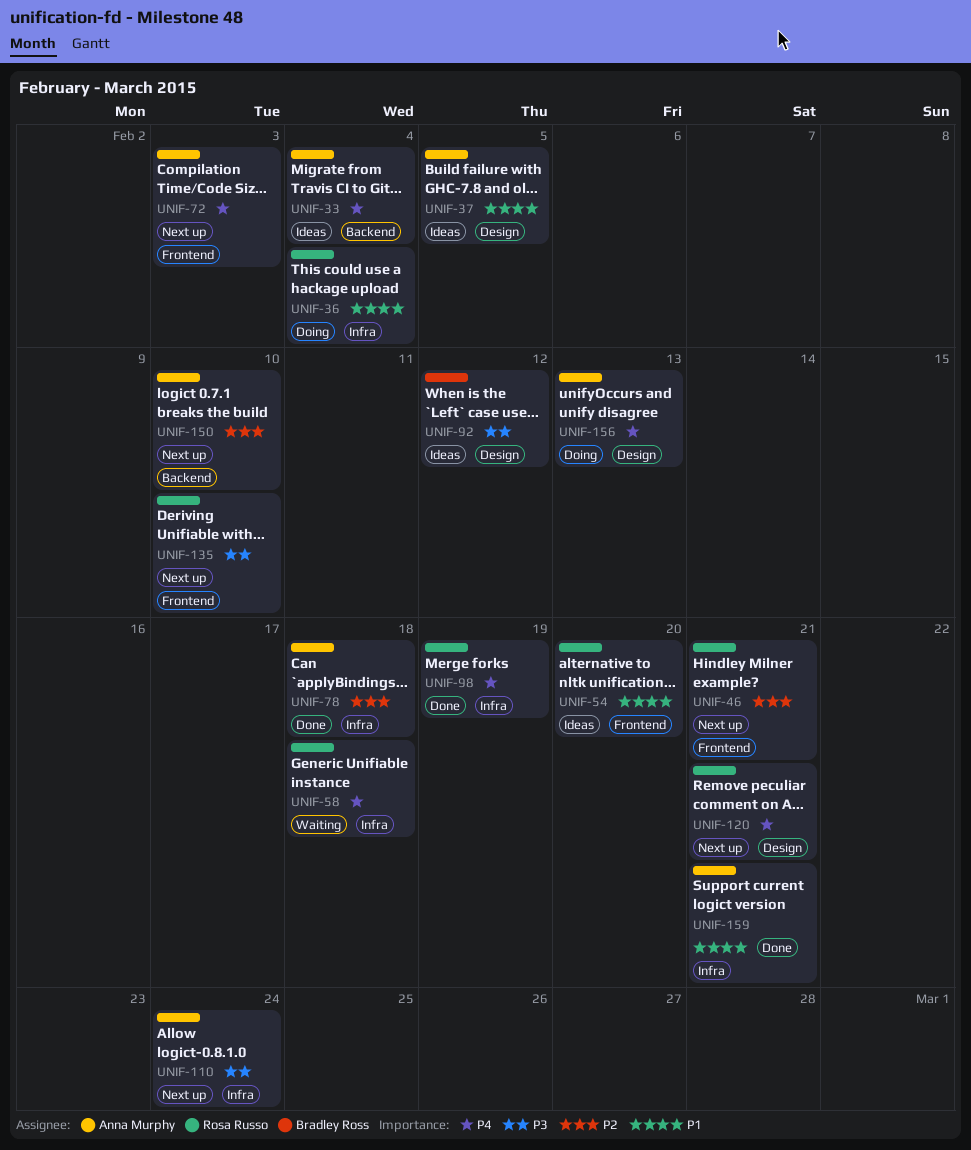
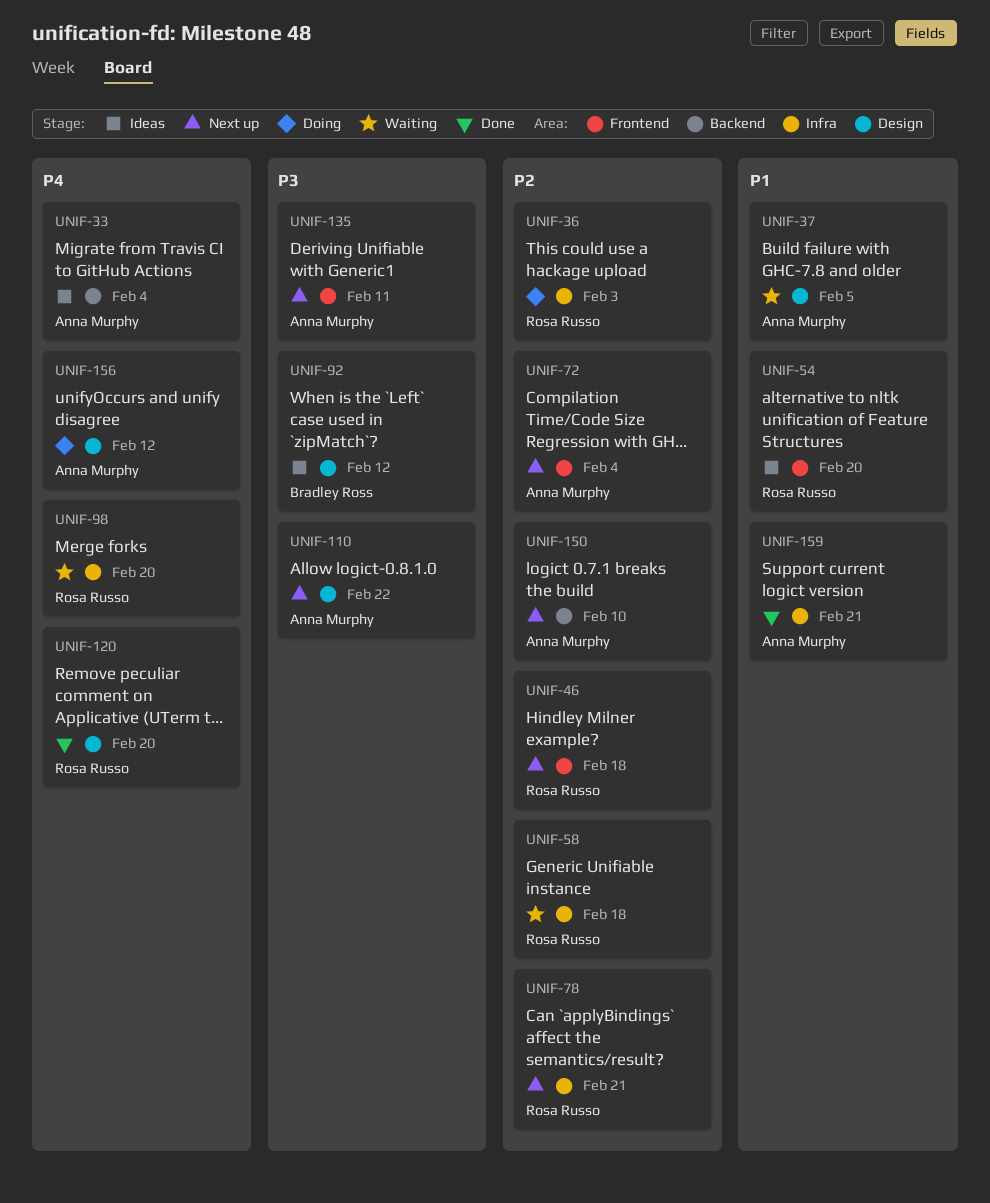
UNIF-36, priority: P1 -> P2
UNIF-36, due: Feb 4 -> Feb 3
UNIF-37, status: Ideas -> Waiting
UNIF-46, due: Feb 21 -> Feb 18
UNIF-58, priority: P4 -> P2
UNIF-72, priority: P4 -> P2
UNIF-72, due: Feb 3 -> Feb 4
UNIF-78, status: Done -> Next up
UNIF-78, owner: Anna Murphy -> Rosa Russo
UNIF-78, due: Feb 18 -> Feb 21
UNIF-98, status: Done -> Waiting
UNIF-98, due: Feb 19 -> Feb 20
UNIF-110, label: Infra -> Design
UNIF-110, due: Feb 24 -> Feb 22
UNIF-120, status: Next up -> Done
UNIF-120, due: Feb 21 -> Feb 20
UNIF-135, owner: Rosa Russo -> Anna Murphy
UNIF-135, due: Feb 10 -> Feb 11
UNIF-156, due: Feb 13 -> Feb 12

